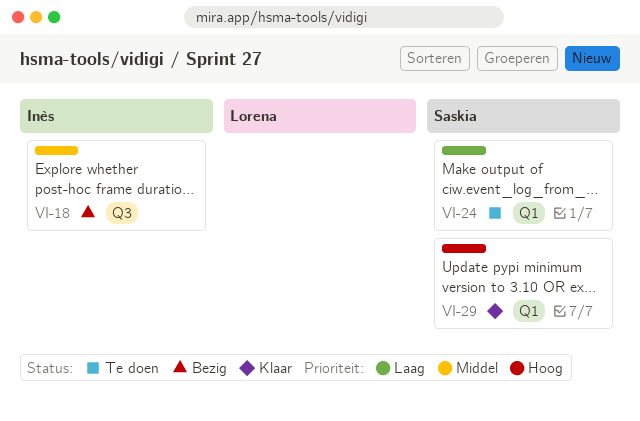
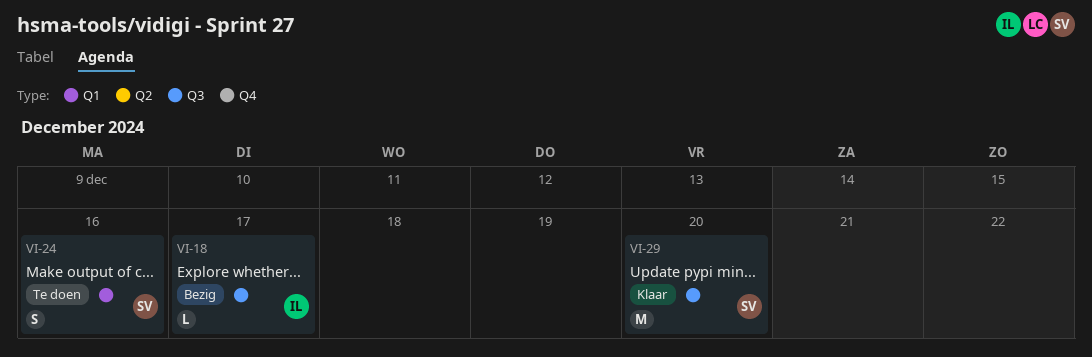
VI-29, label: Q1 -> Q3

